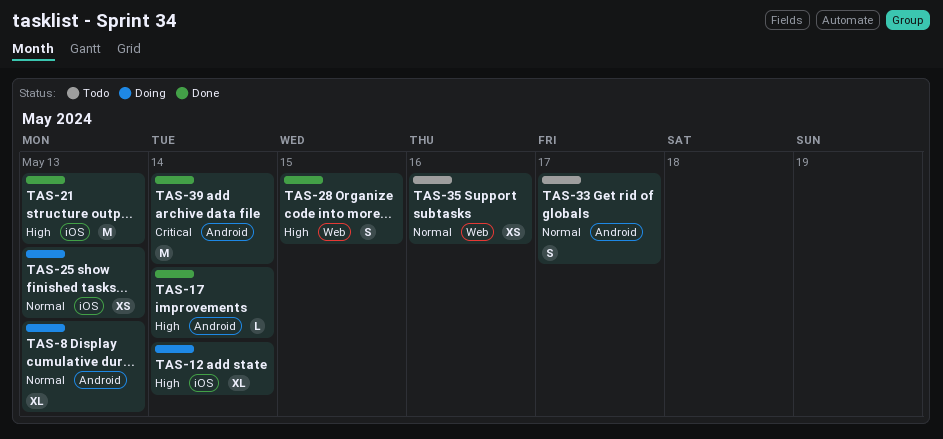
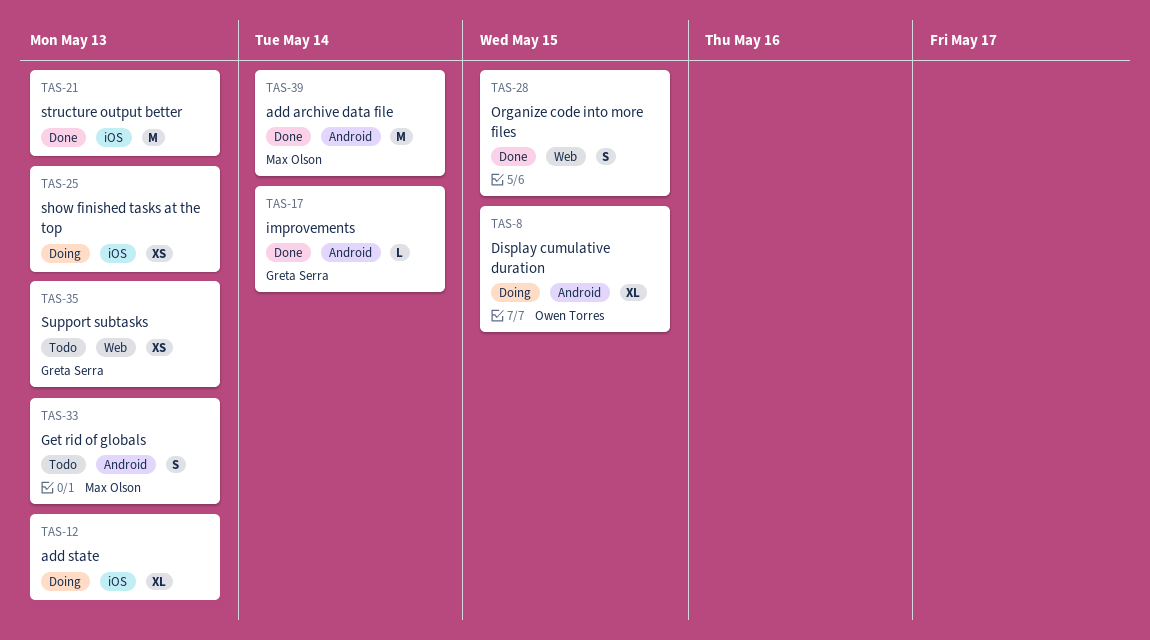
TAS-8, due: May 13 -> May 15
TAS-12, due: May 14 -> May 13
TAS-33, due: May 17 -> May 13
TAS-35, due: May 16 -> May 13

